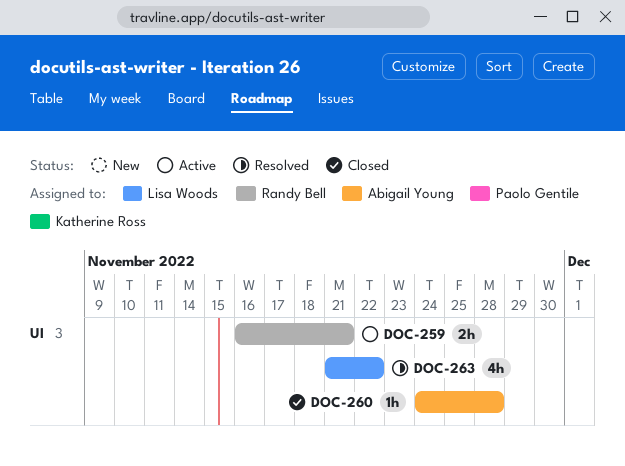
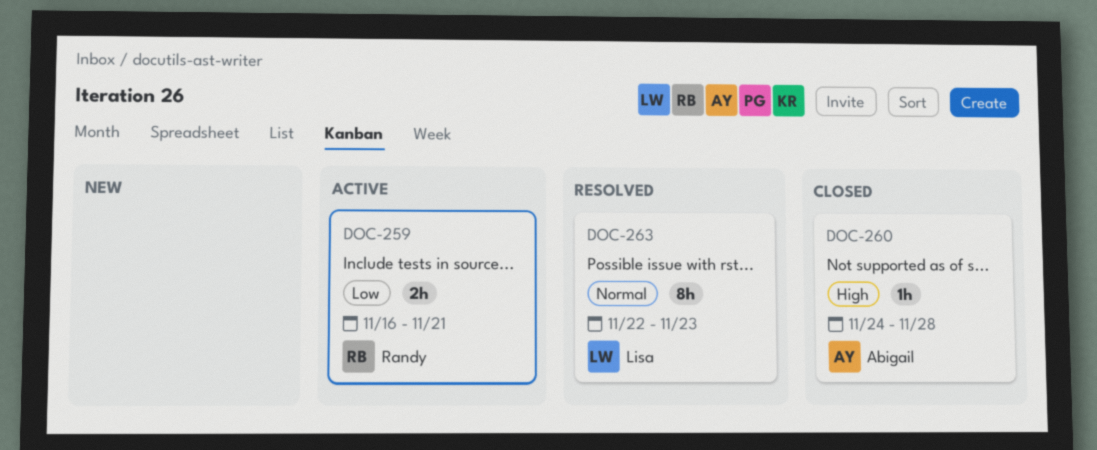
DOC-263, estimate: 4h -> 8h
DOC-263, start: Nov 21 -> Nov 22
DOC-263, due: Nov 22 -> Nov 23

